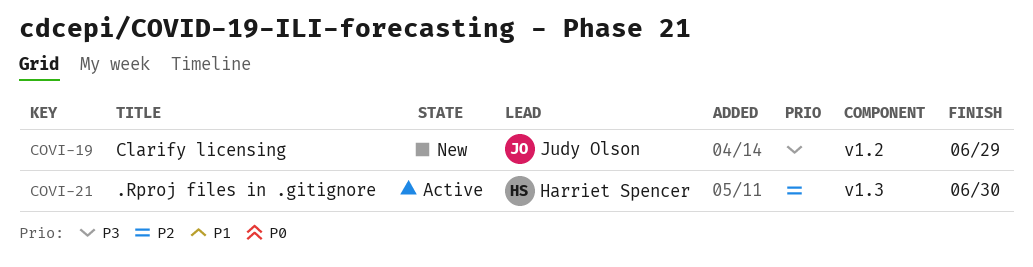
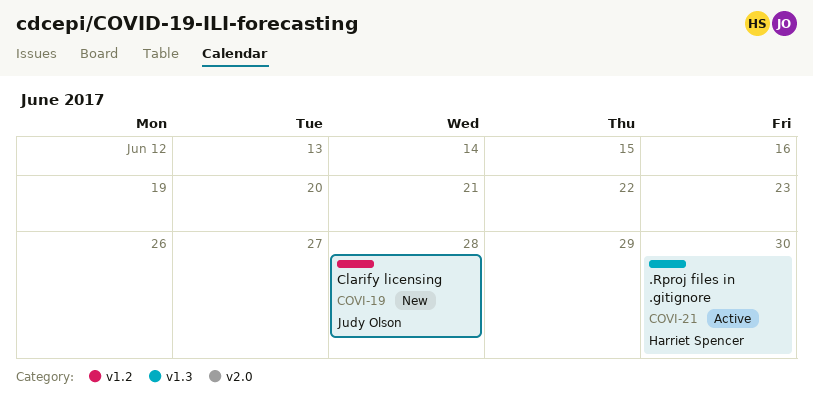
COVI-19, due: Jun 29 -> Jun 28

